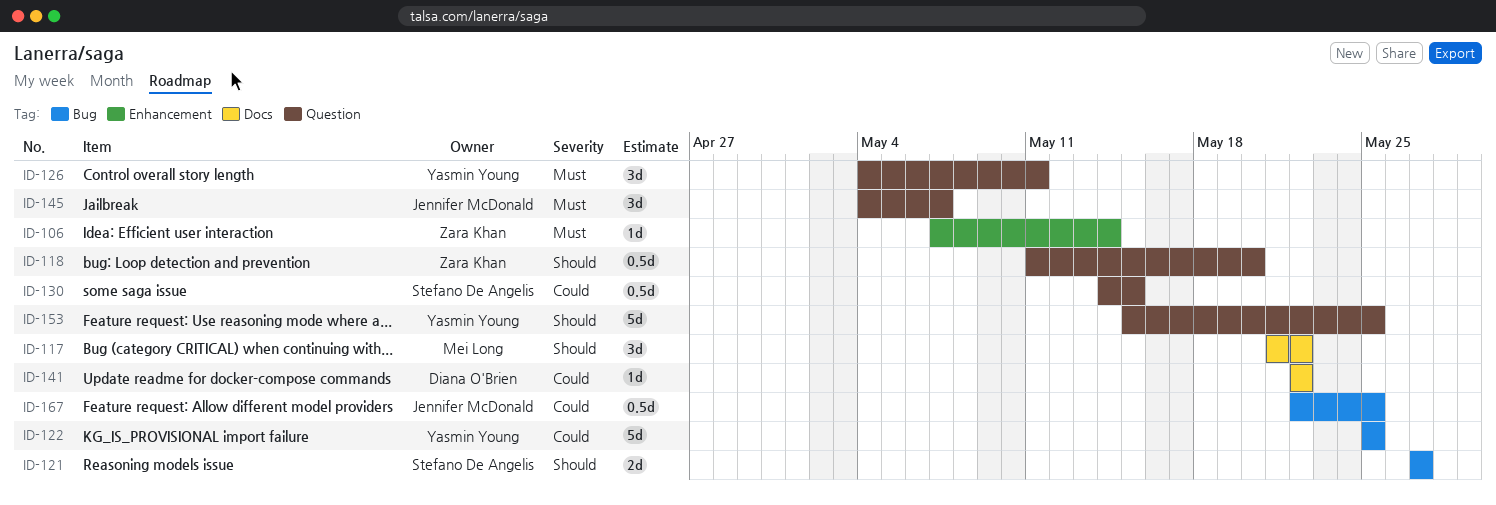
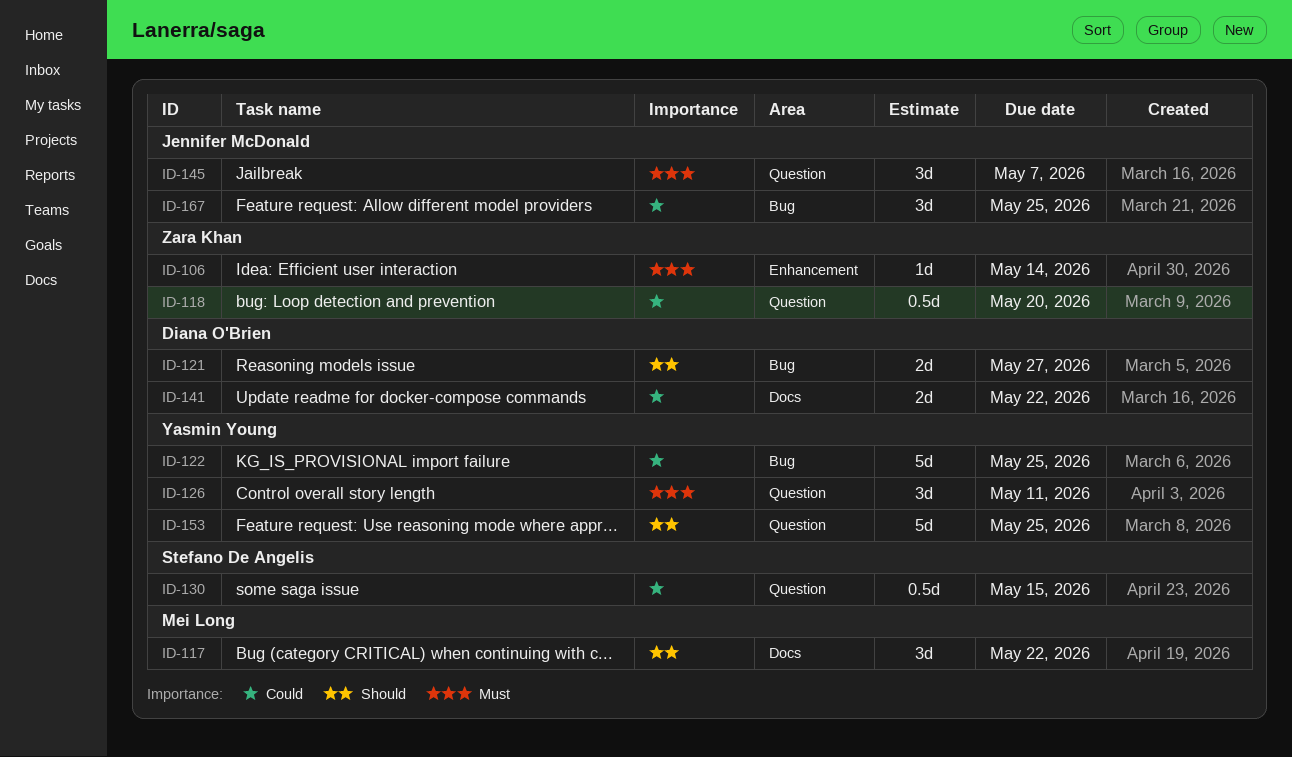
ID-118, priority: Should -> Could
ID-121, owner: Stefano De Angelis -> Diana O'Brien
ID-141, estimate: 1d -> 2d
ID-167, estimate: 0.5d -> 3d

